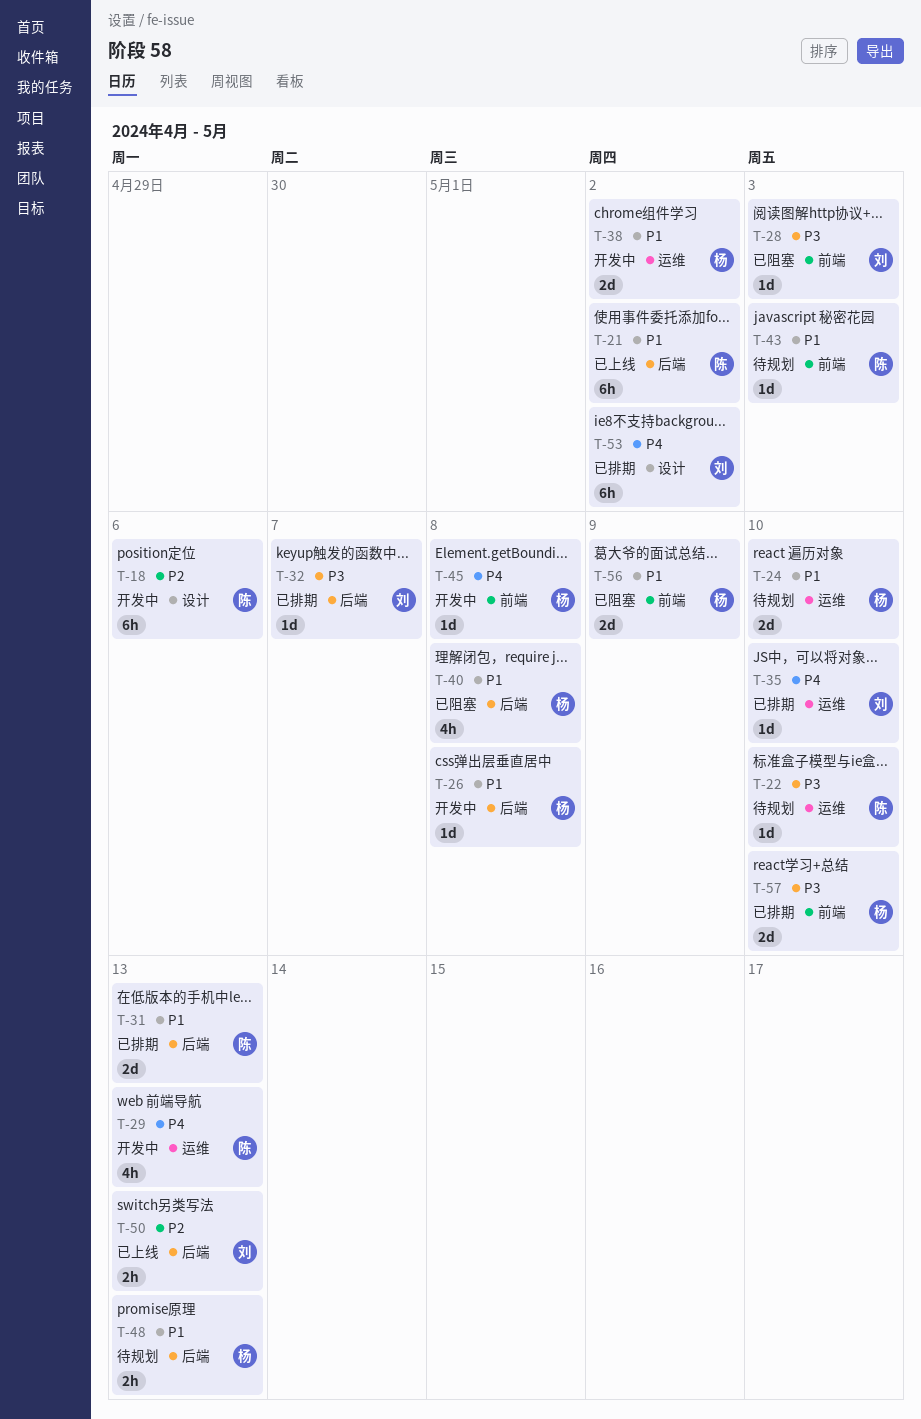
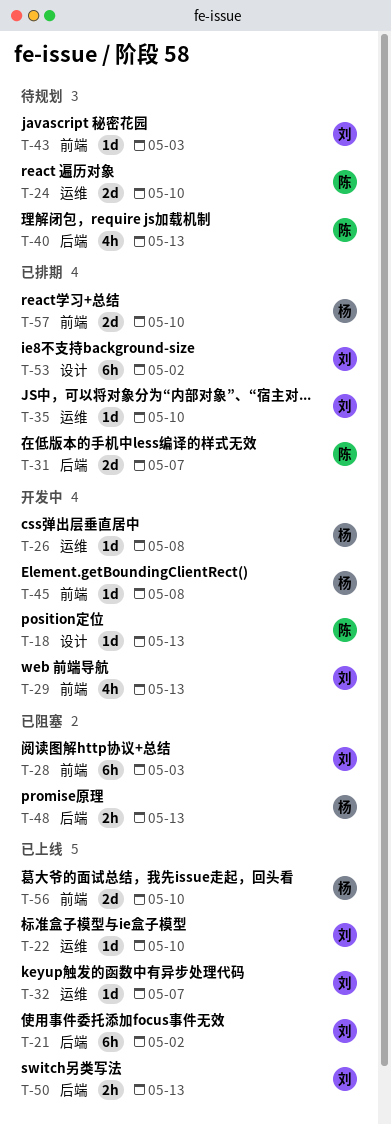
T-18, estimate: 6h -> 1d
T-18, due: May 6 -> May 13
T-21, owner: 陈 -> 刘
T-22, status: 待规划 -> 已上线
T-22, owner: 陈 -> 刘
T-24, owner: 杨 -> 陈
T-26, label: 后端 -> 运维
T-28, estimate: 1d -> 6h
T-29, owner: 陈 -> 刘
T-29, label: 运维 -> 前端
T-31, due: May 13 -> May 7
T-32, status: 已排期 -> 已上线
T-32, label: 后端 -> 运维
T-38: present -> none
T-40, status: 已阻塞 -> 待规划
T-40, owner: 杨 -> 陈
T-40, due: May 8 -> May 13
T-43, owner: 陈 -> 刘
T-48, status: 待规划 -> 已阻塞
T-56, status: 已阻塞 -> 已上线
T-56, due: May 9 -> May 10

